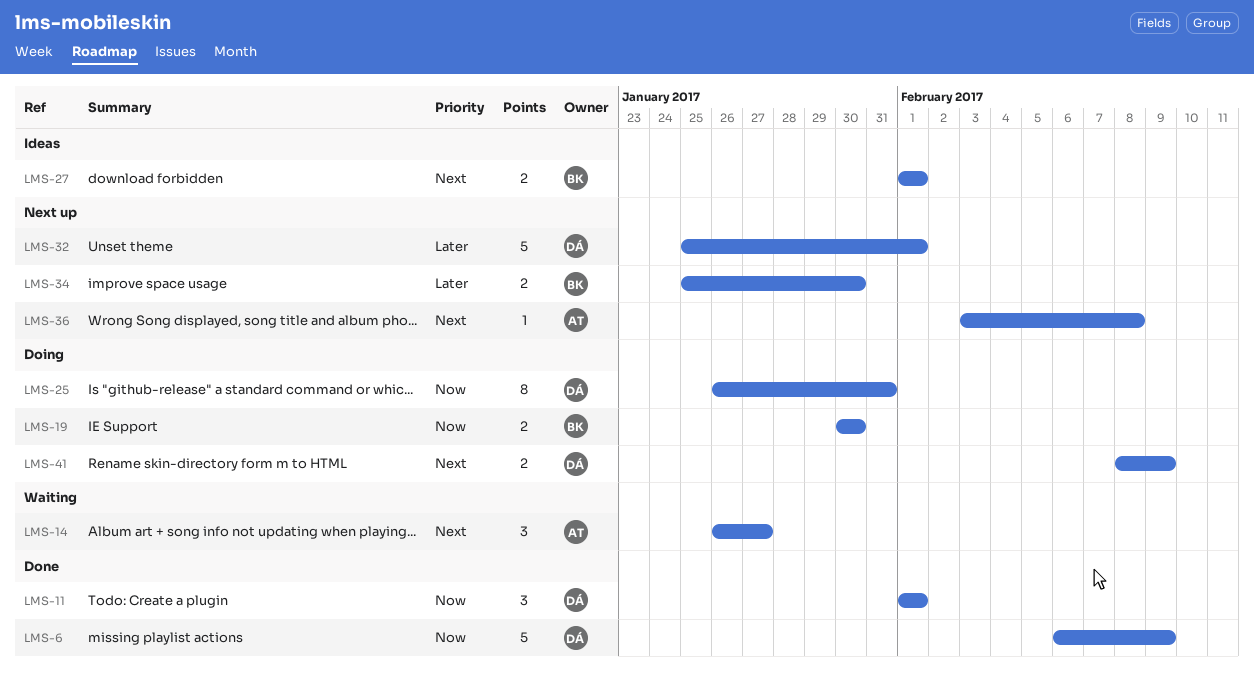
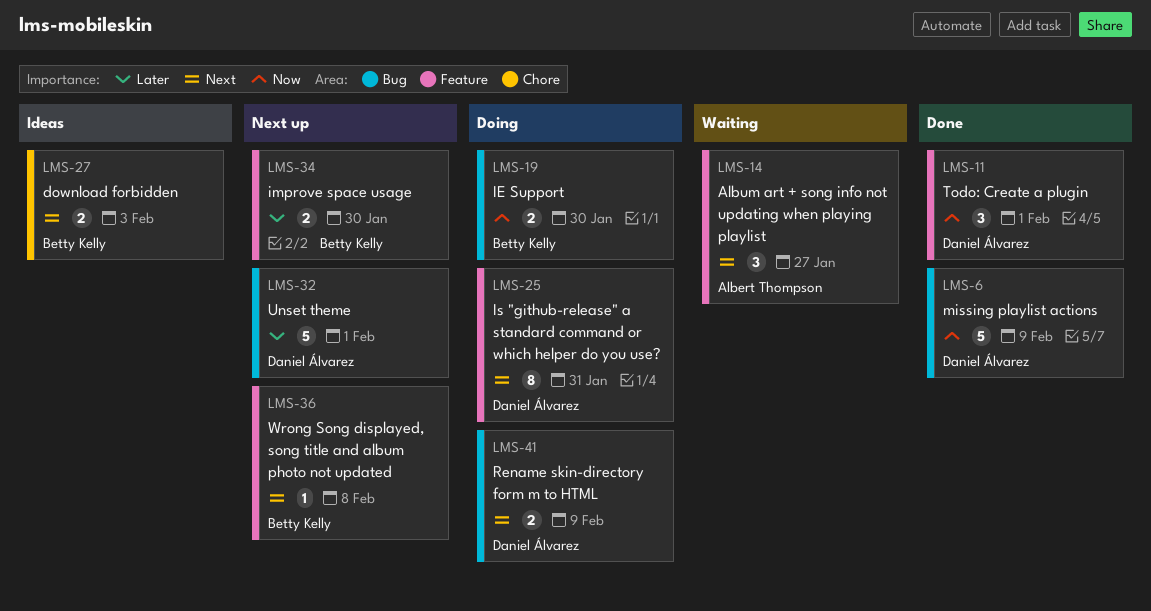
LMS-25, priority: Now -> Next
LMS-27, due: Feb 1 -> Feb 3
LMS-36, owner: Albert Thompson -> Betty Kelly

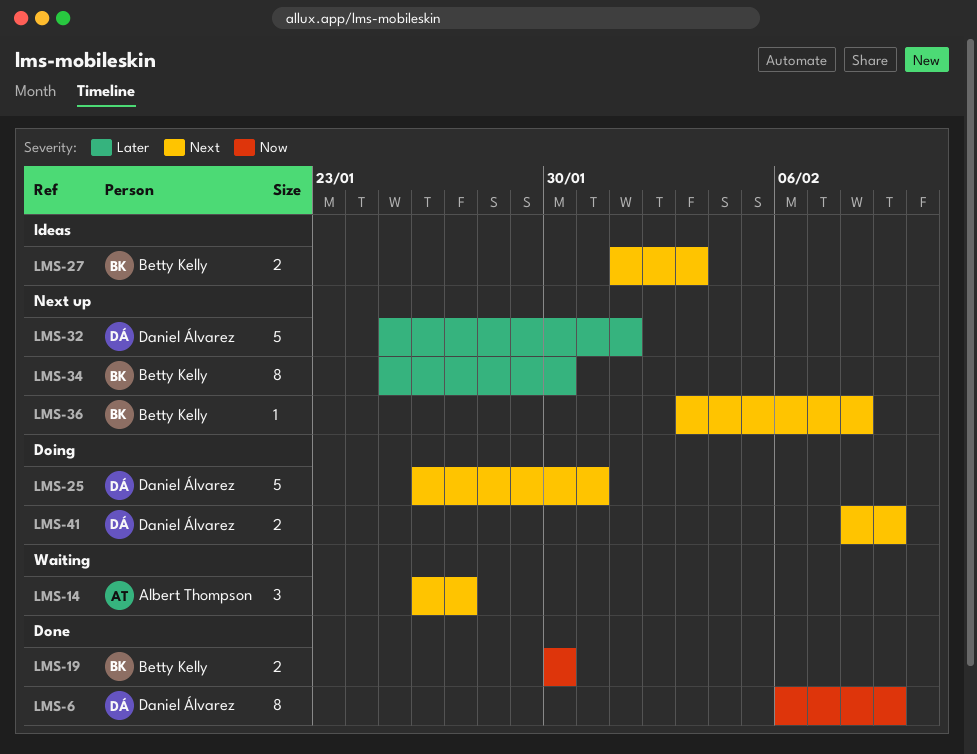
LMS-6, estimate: 5 -> 8
LMS-11: present -> none
LMS-19, status: Doing -> Done
LMS-25, estimate: 8 -> 5
LMS-34, estimate: 2 -> 8

